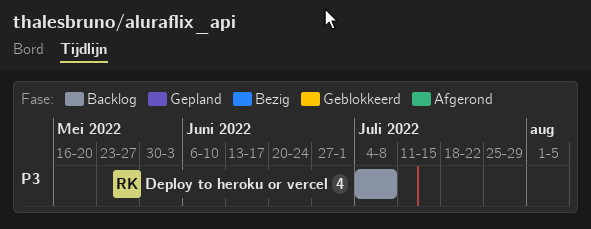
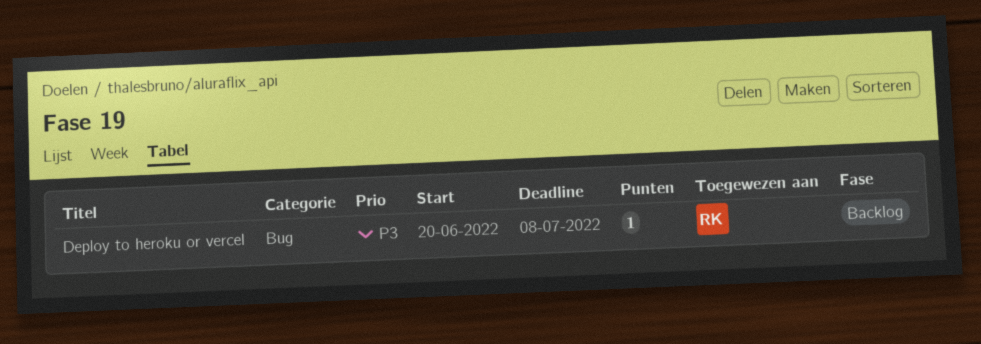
Deploy to heroku or vercel, estimate: 4 -> 1
Deploy to heroku or vercel, start: Jul 4 -> Jun 20

